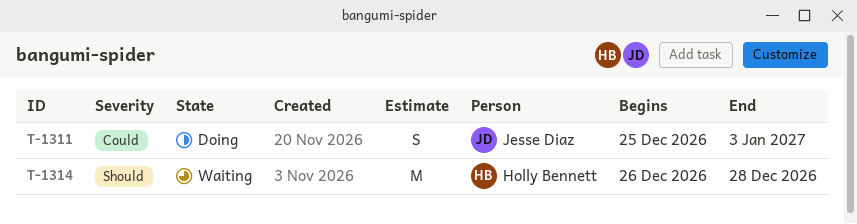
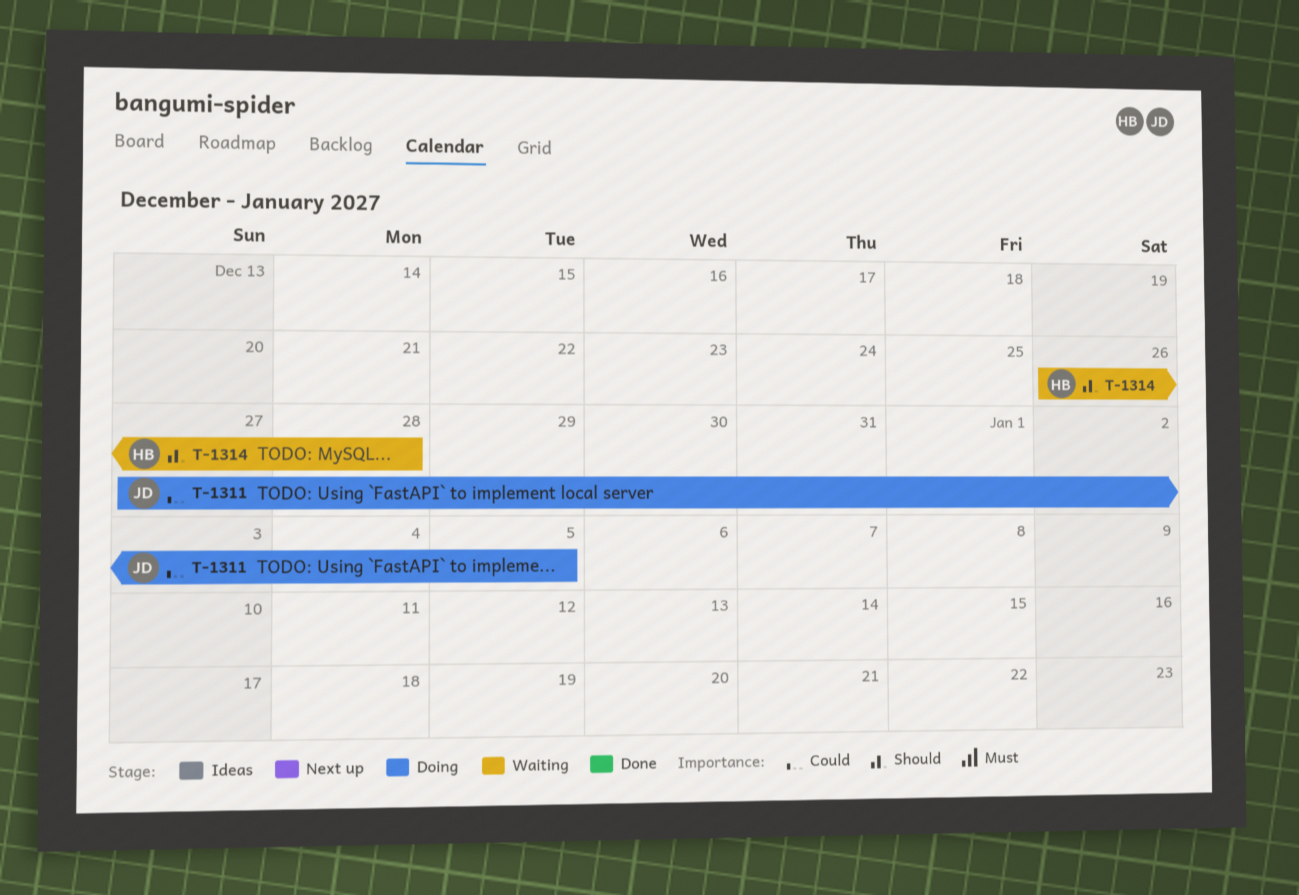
T-1311, start: Dec 25 -> Dec 27
T-1311, due: Jan 3 -> Jan 5

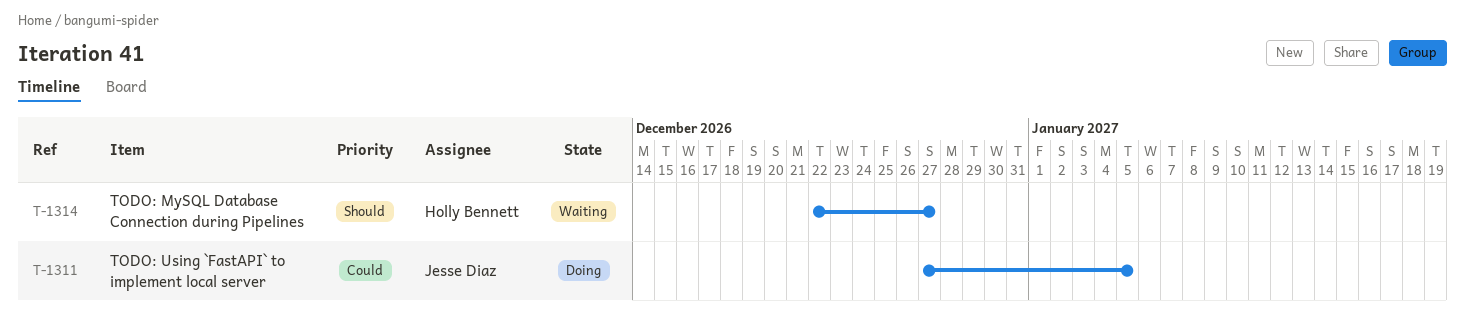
T-1314, start: Dec 26 -> Dec 22
T-1314, due: Dec 28 -> Dec 27

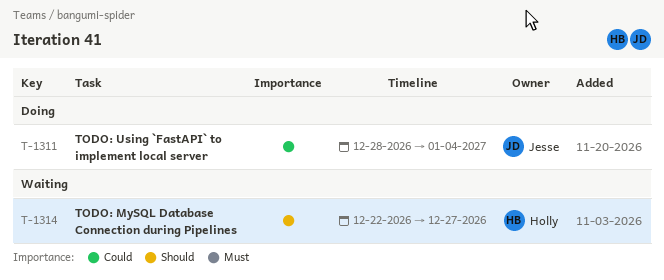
T-1311, start: Dec 27 -> Dec 28
T-1311, due: Jan 5 -> Jan 4

